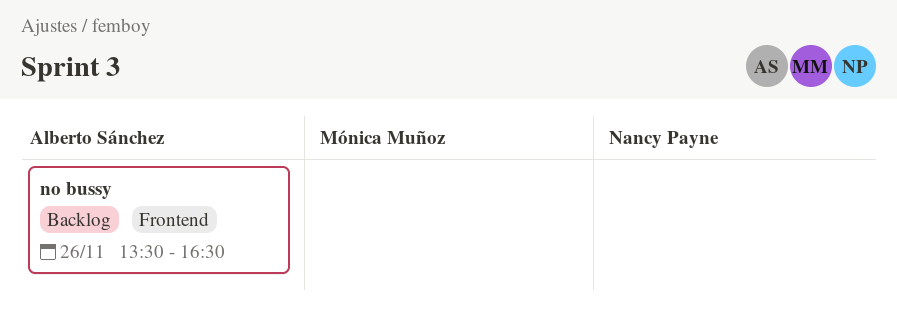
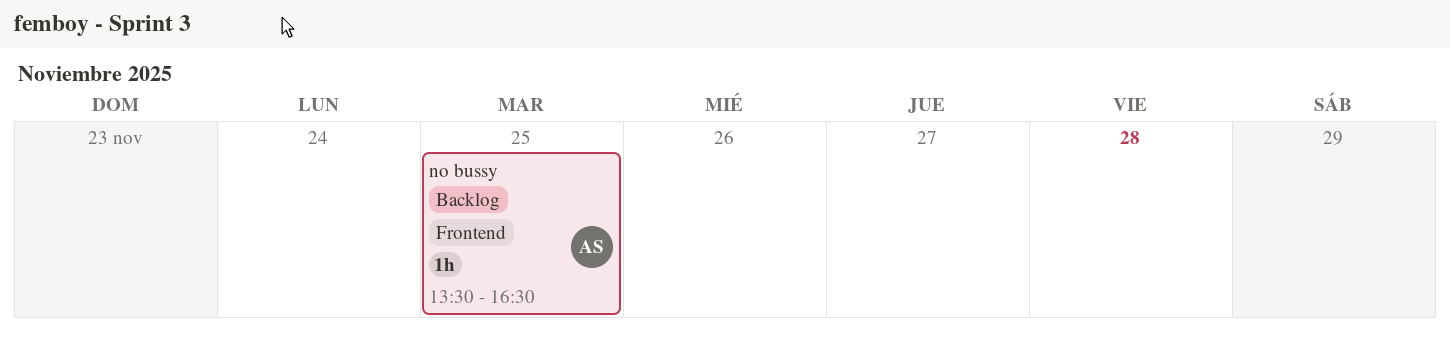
no bussy, day: Nov 26 -> Nov 25

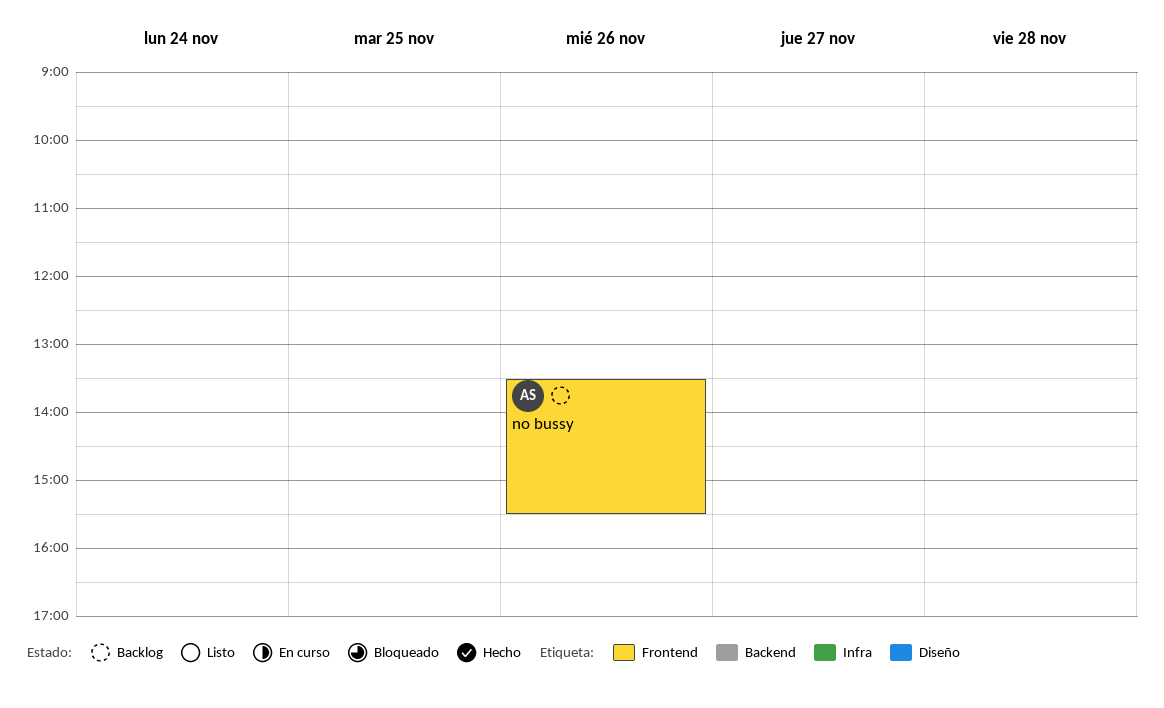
no bussy, day: Nov 25 -> Nov 26
no bussy, ends: 16:30 -> 15:30

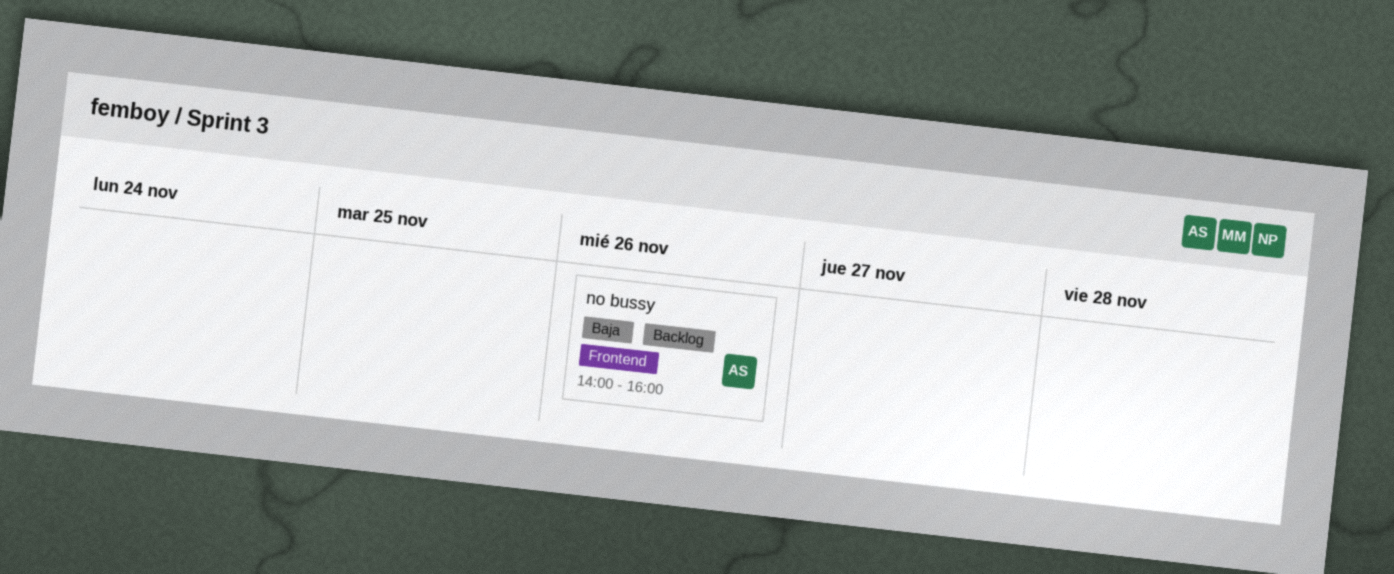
no bussy, begins: 13:30 -> 14:00
no bussy, ends: 15:30 -> 16:00

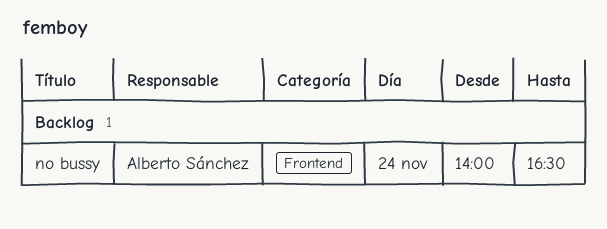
no bussy, day: Nov 26 -> Nov 24
no bussy, ends: 16:00 -> 16:30

